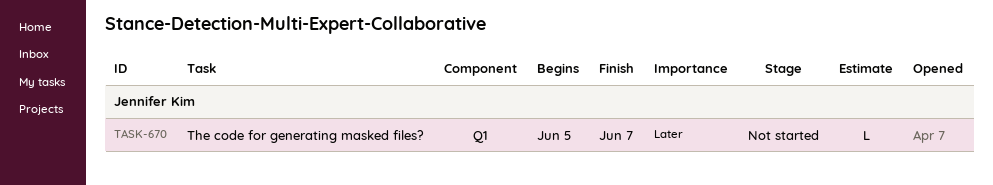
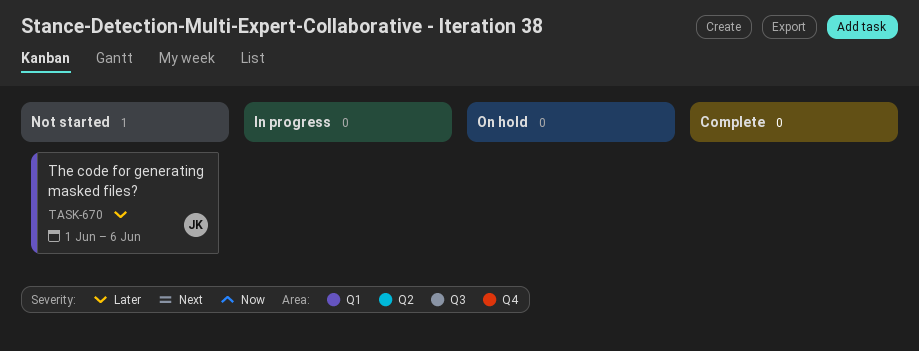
TASK-670, start: Jun 5 -> Jun 1
TASK-670, due: Jun 7 -> Jun 6

